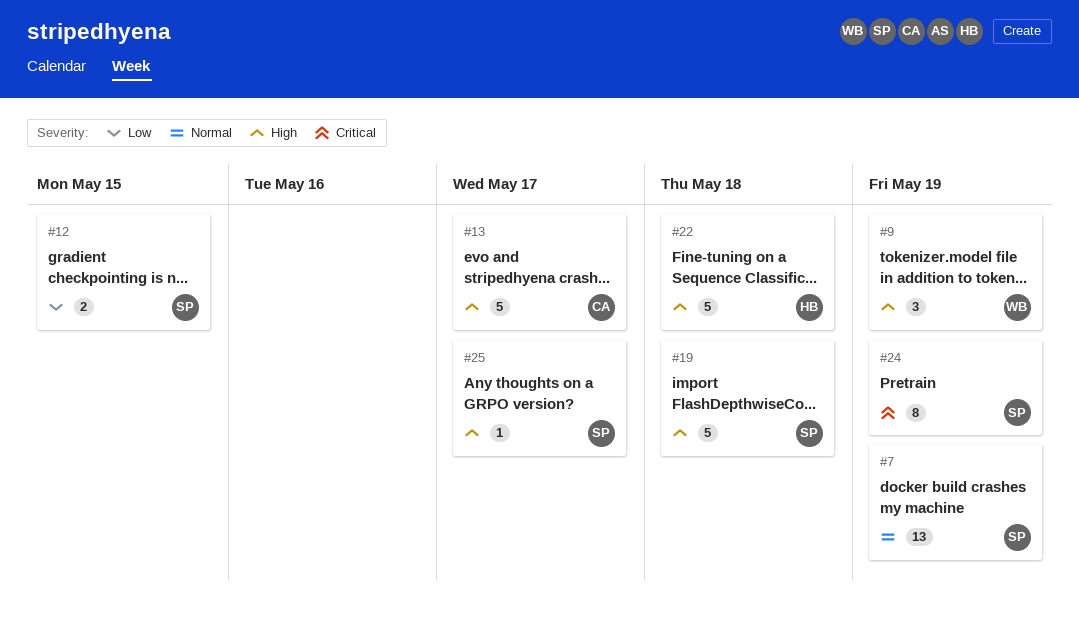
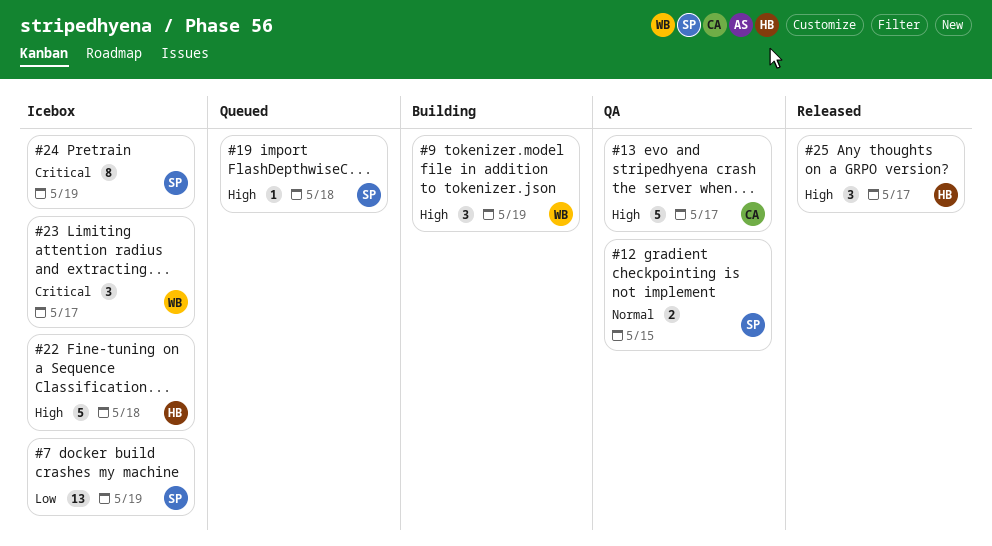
#7, priority: Normal -> Low
#12, priority: Low -> Normal
#19, estimate: 5 -> 1
#23: none -> present
#25, owner: SP -> HB
#25, estimate: 1 -> 3

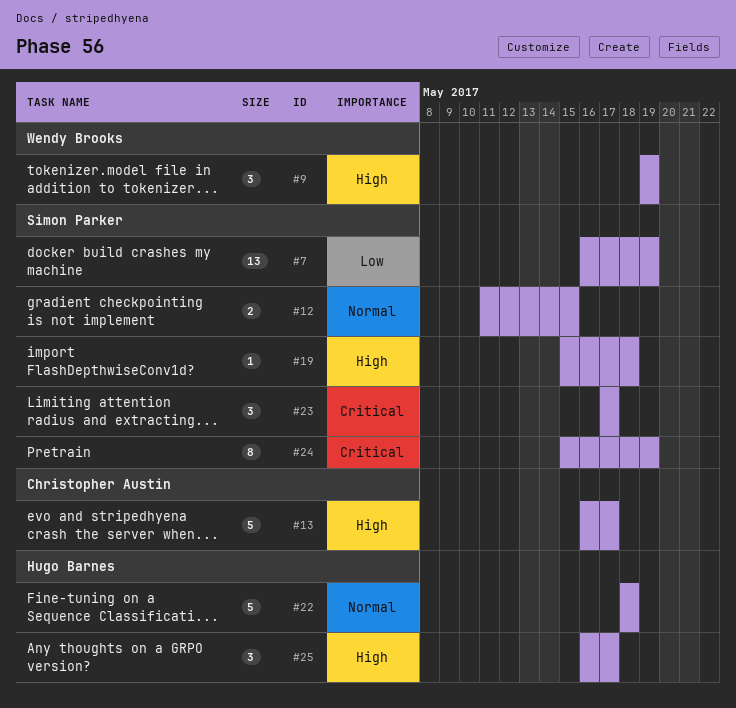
#22, priority: High -> Normal
#23, owner: Wendy Brooks -> Simon Parker

